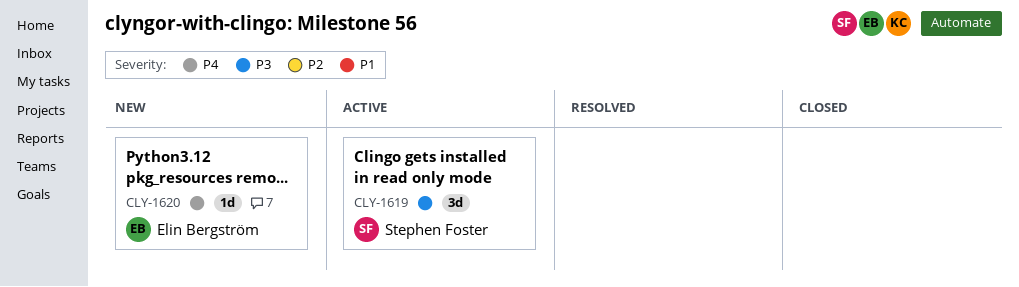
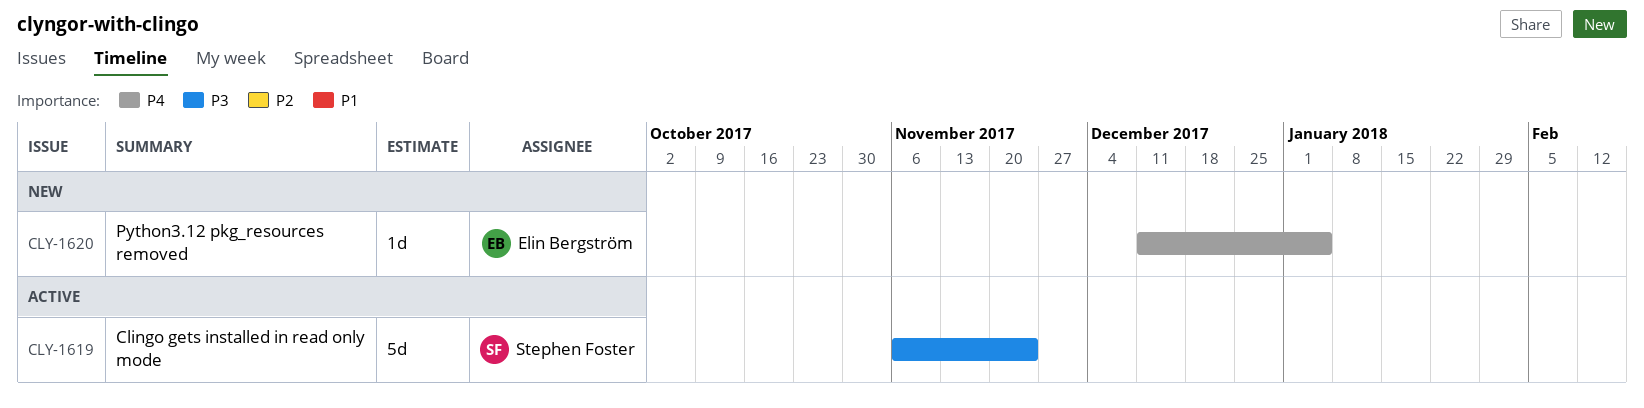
CLY-1619, estimate: 3d -> 5d

